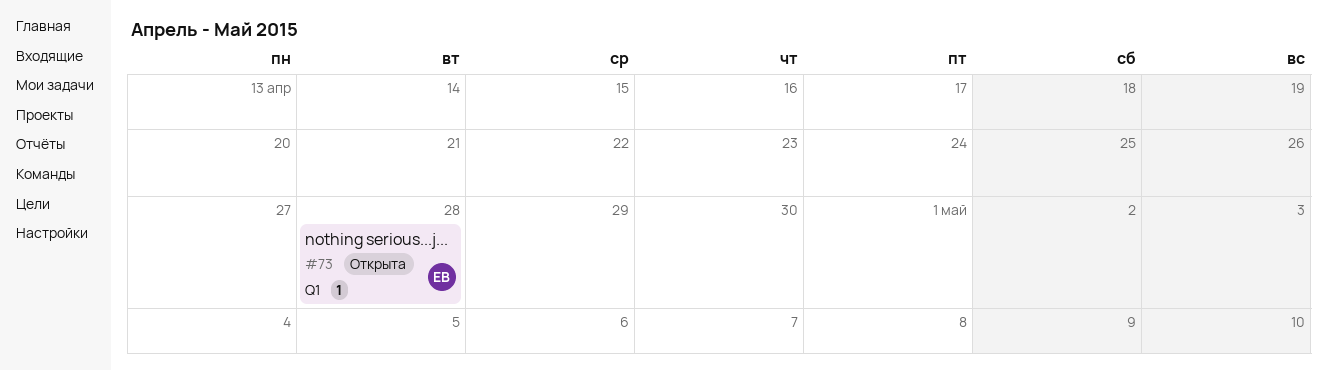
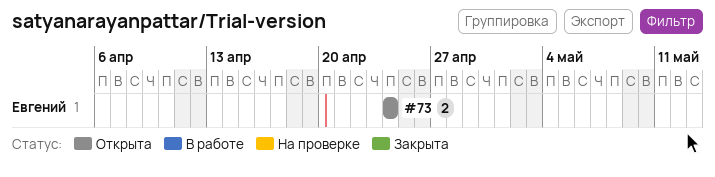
#73, estimate: 1 -> 2
#73, due: Apr 28 -> Apr 24

